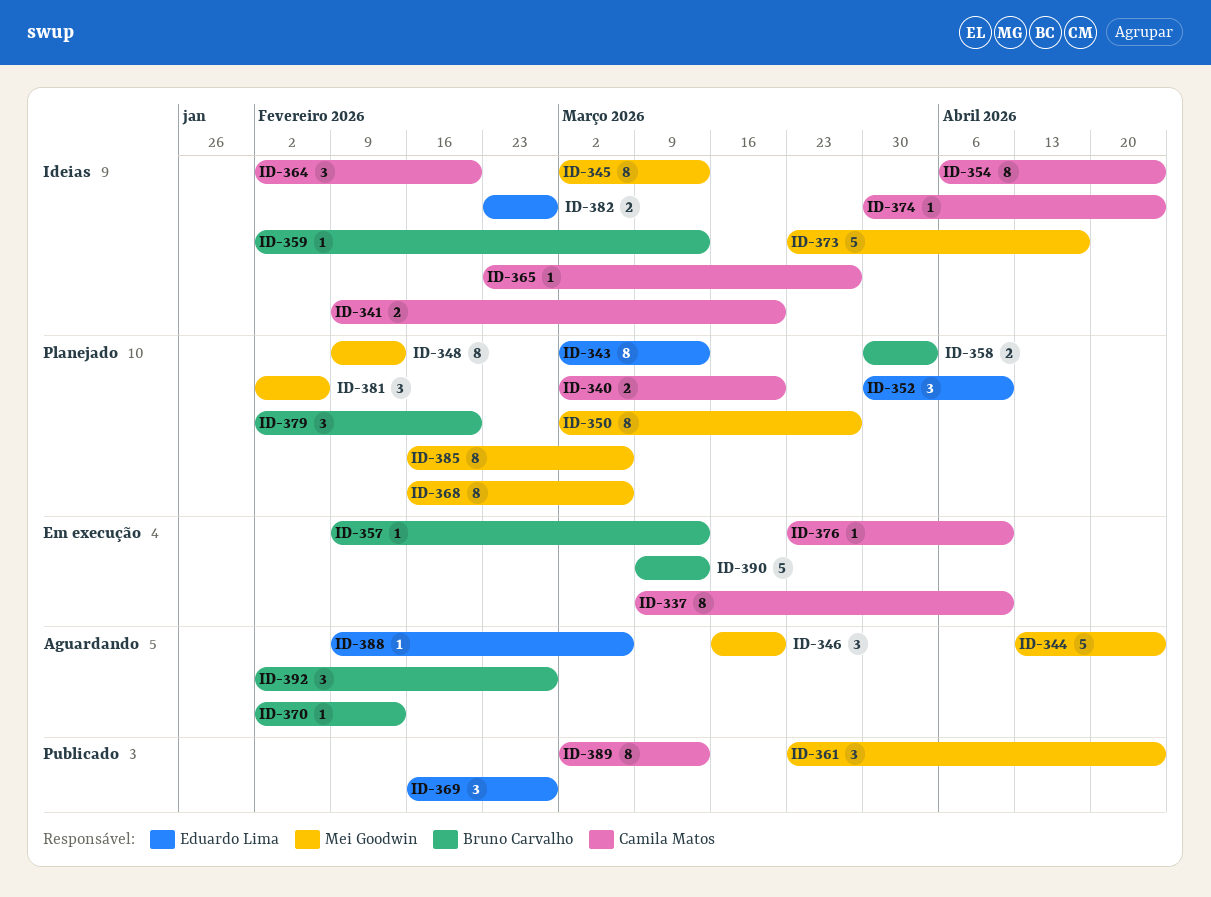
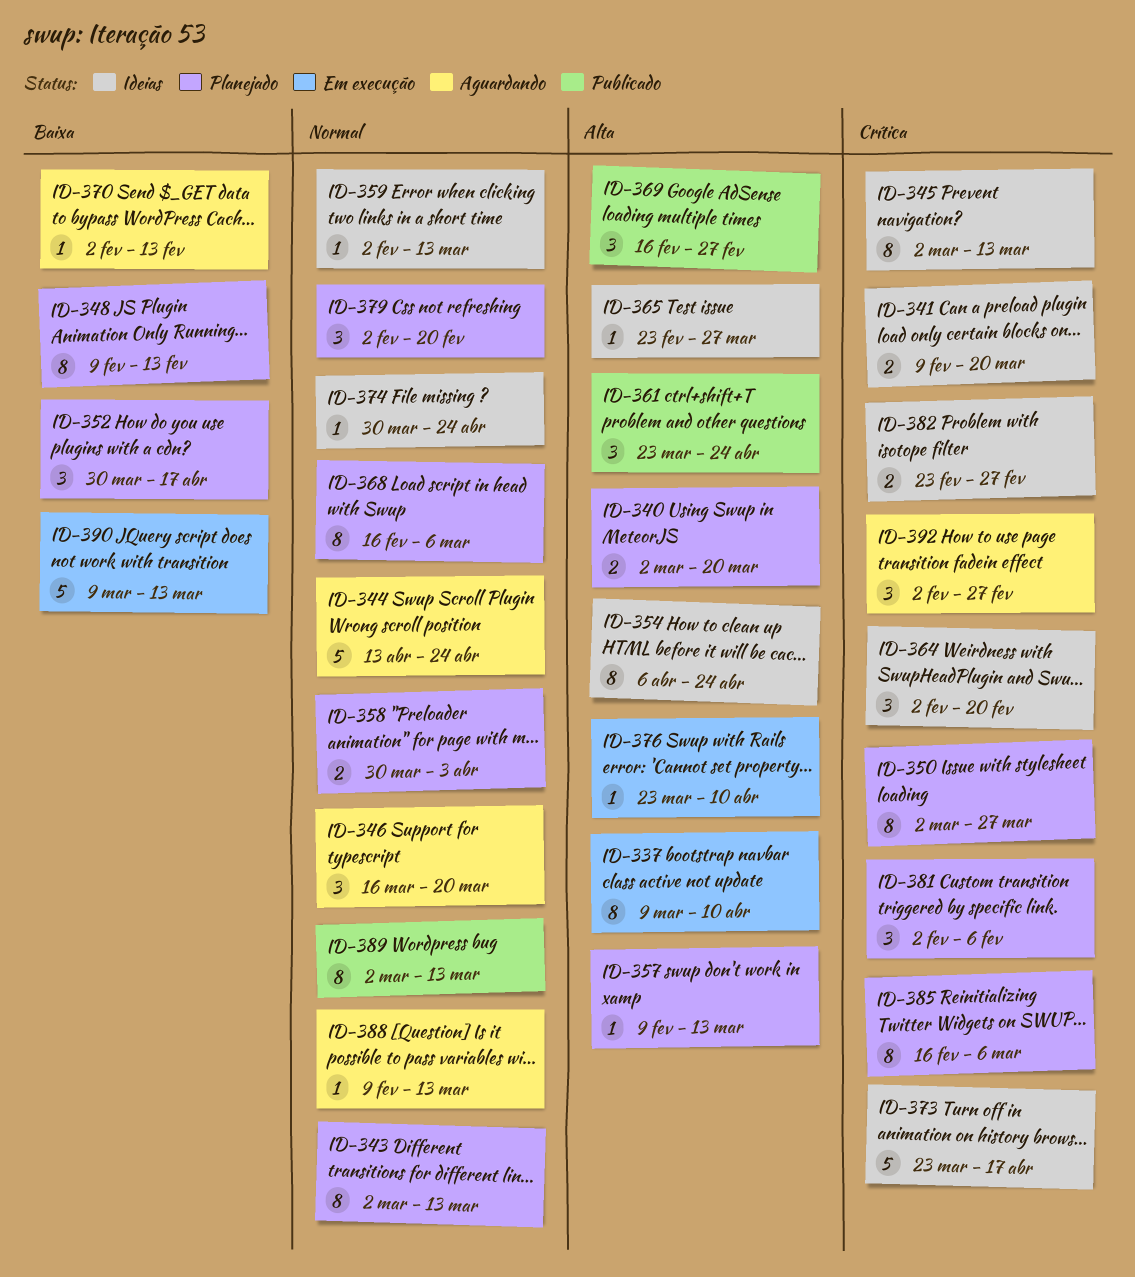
ID-352, due: Apr 10 -> Apr 17
ID-357, status: Em execução -> Planejado
ID-388, due: Mar 6 -> Mar 13

